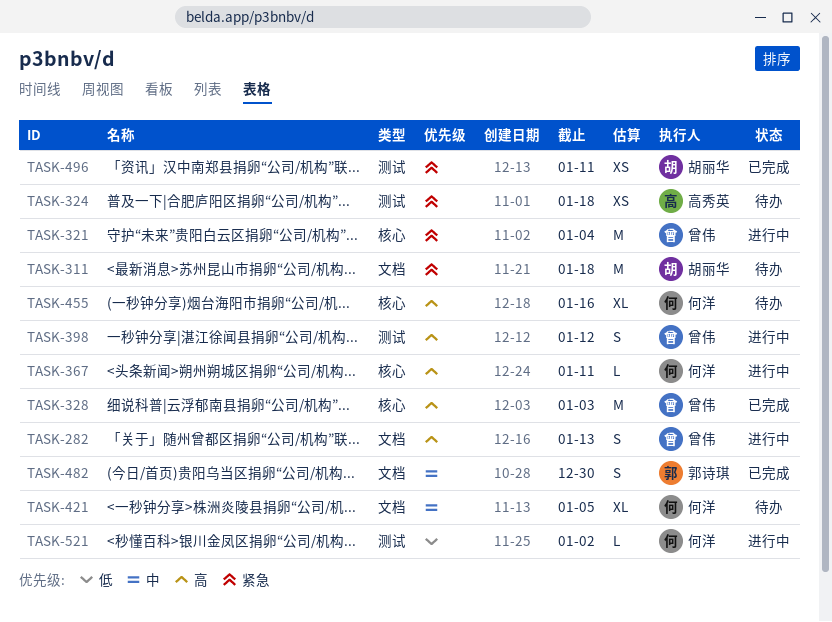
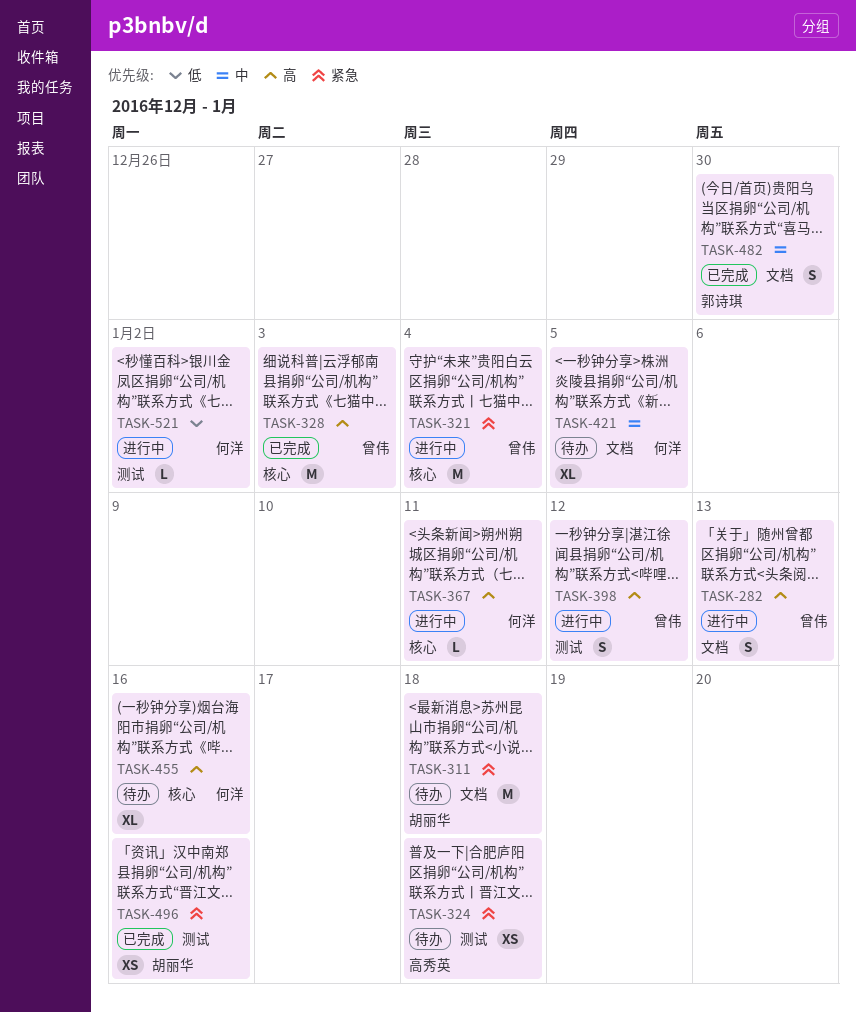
TASK-496, due: Jan 11 -> Jan 16

